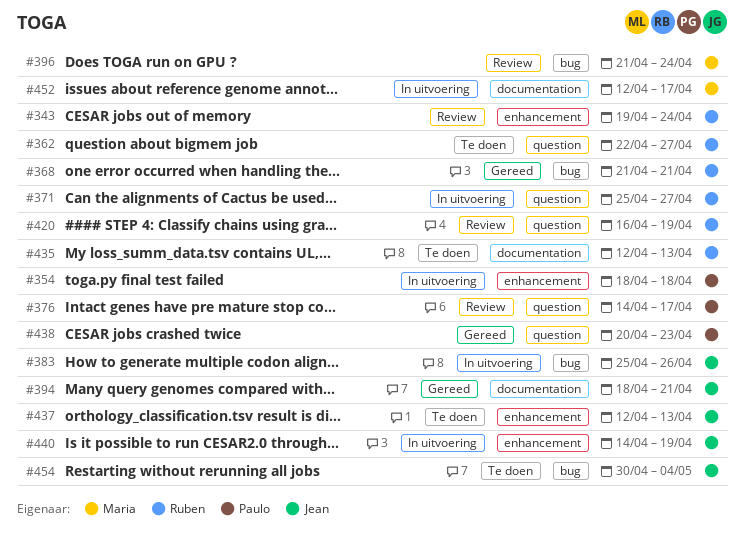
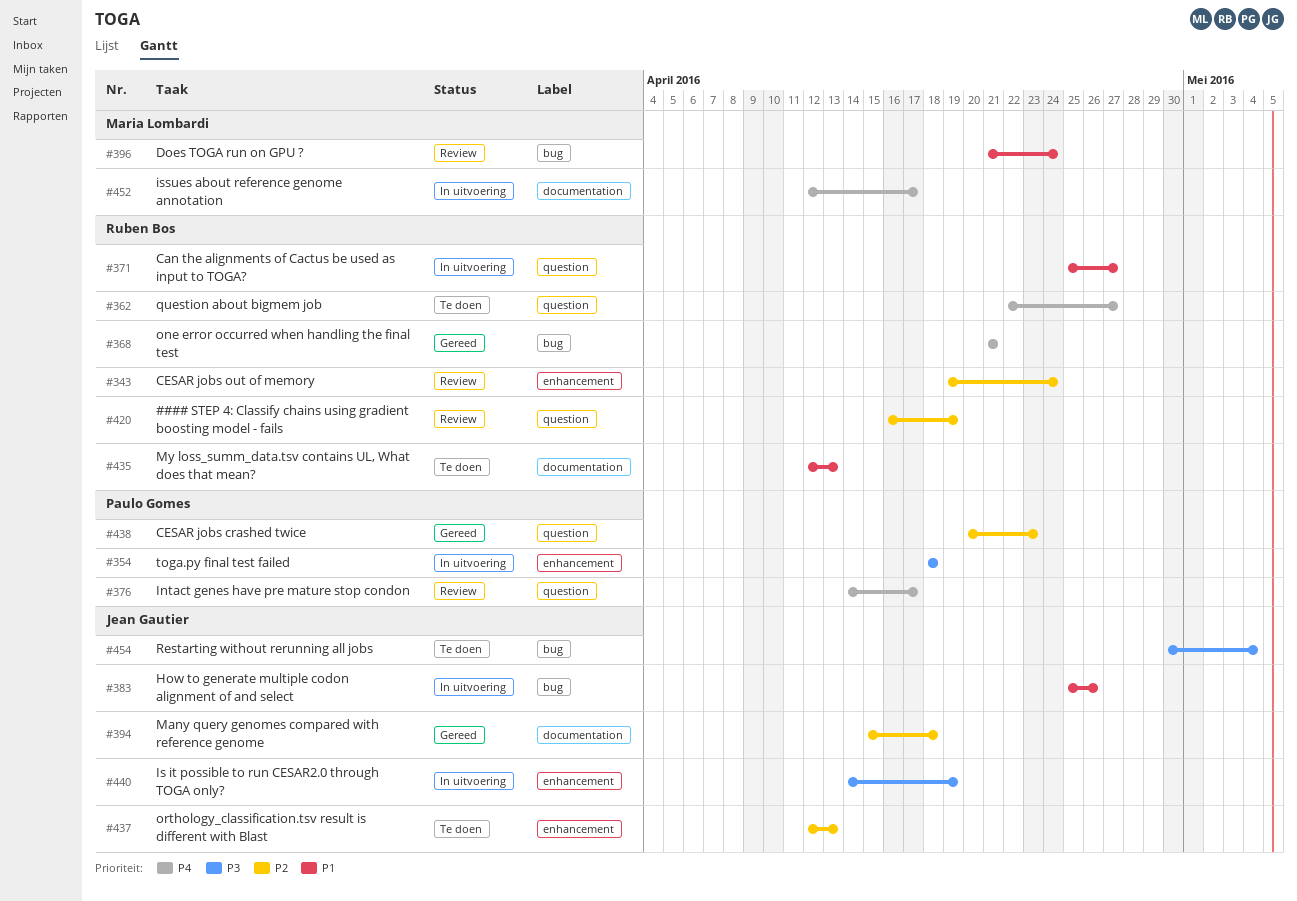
#394, start: Apr 18 -> Apr 15
#394, due: Apr 21 -> Apr 18

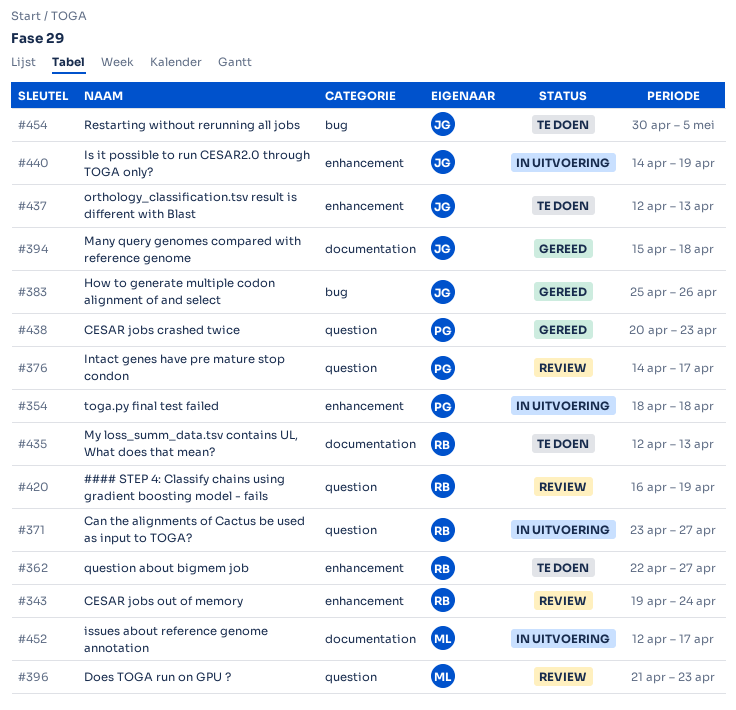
#362, label: question -> enhancement
#368: present -> none
#371, start: Apr 25 -> Apr 23
#383, status: In uitvoering -> Gereed
#396, label: bug -> question
#396, due: Apr 24 -> Apr 23
#454, due: May 4 -> May 5

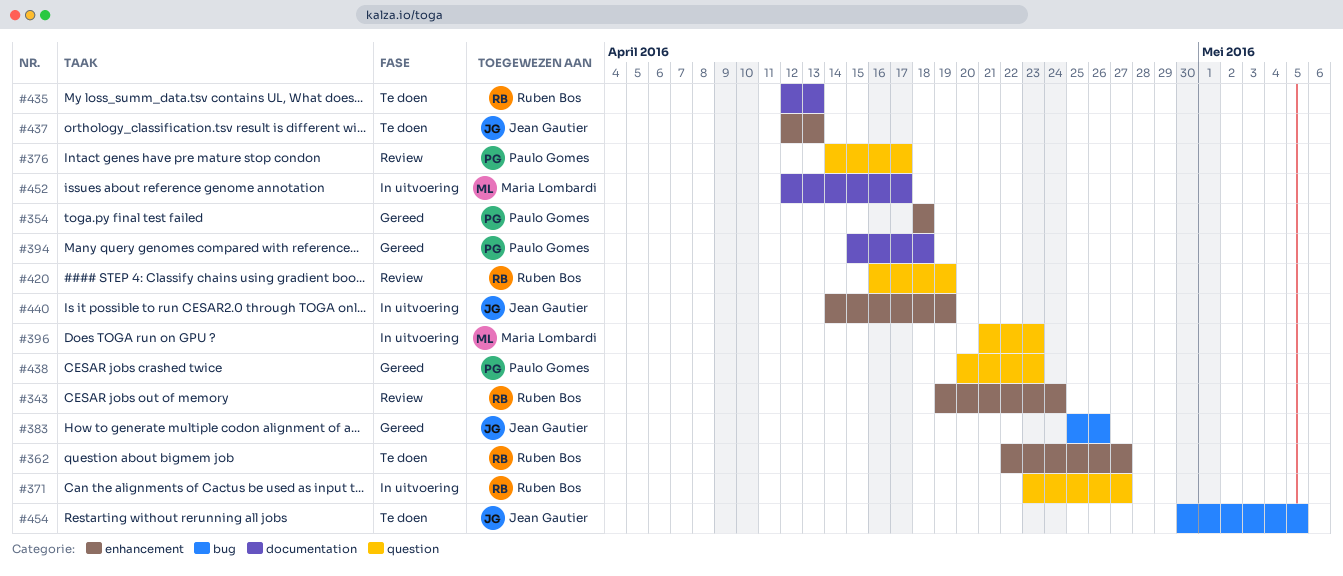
#354, status: In uitvoering -> Gereed
#394, owner: Jean Gautier -> Paulo Gomes
#396, status: Review -> In uitvoering

